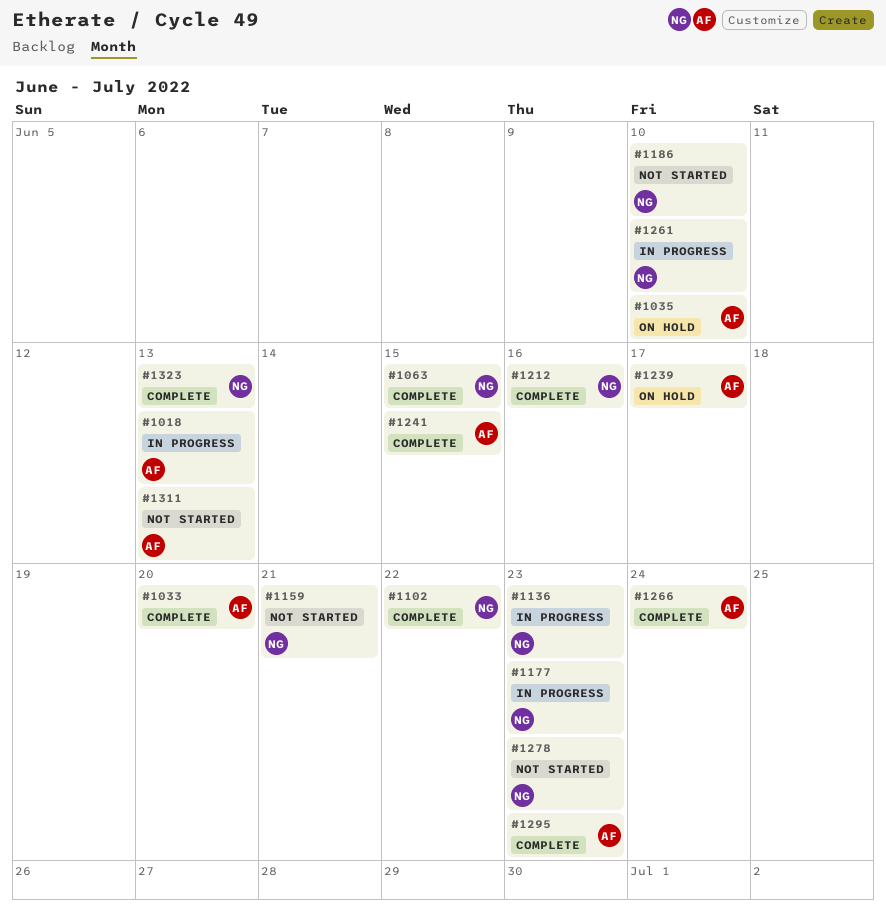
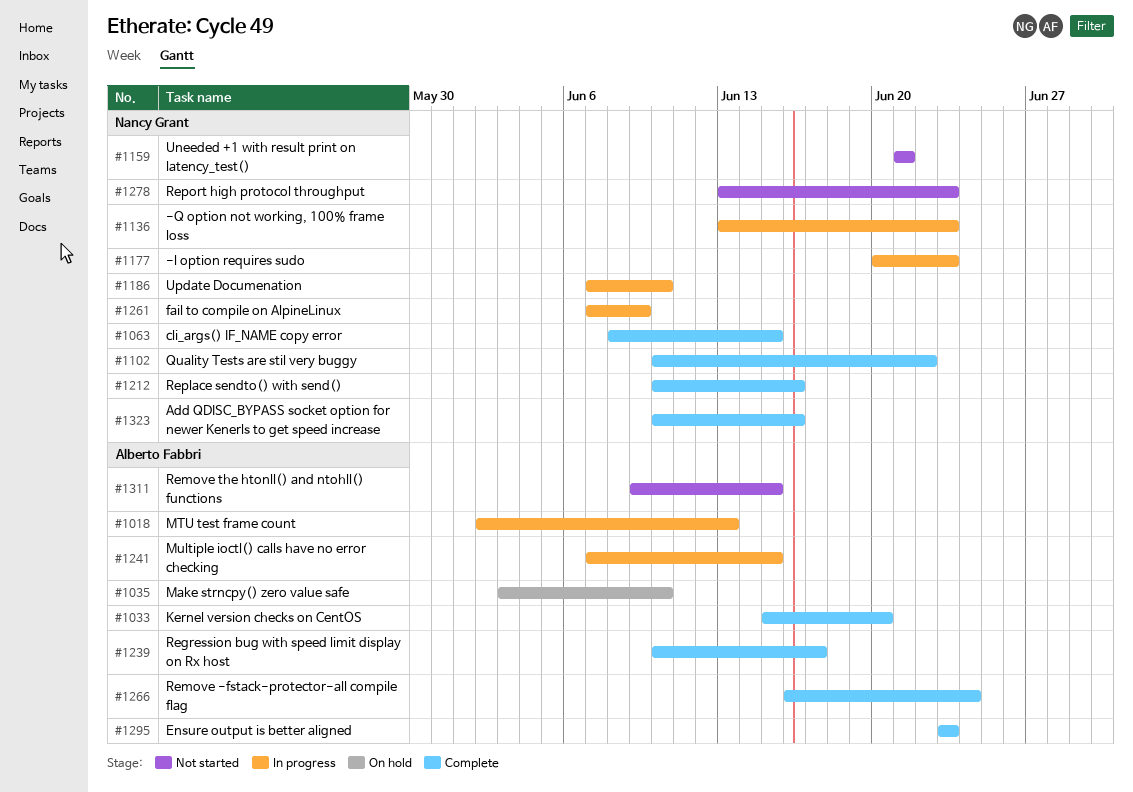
#1186, status: Not started -> In progress
#1239, status: On hold -> Complete
#1241, status: Complete -> In progress
#1261, due: Jun 10 -> Jun 9
#1311, due: Jun 13 -> Jun 15
#1323, due: Jun 13 -> Jun 16

